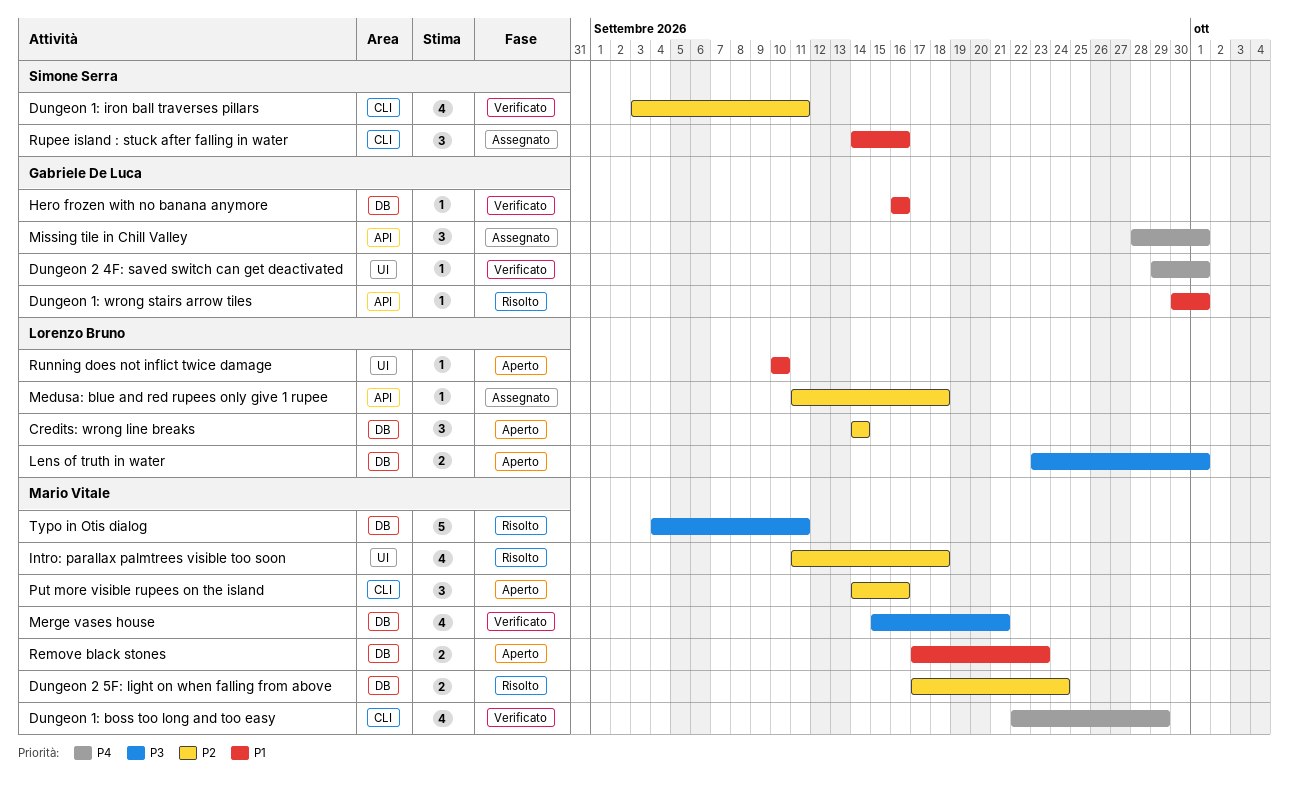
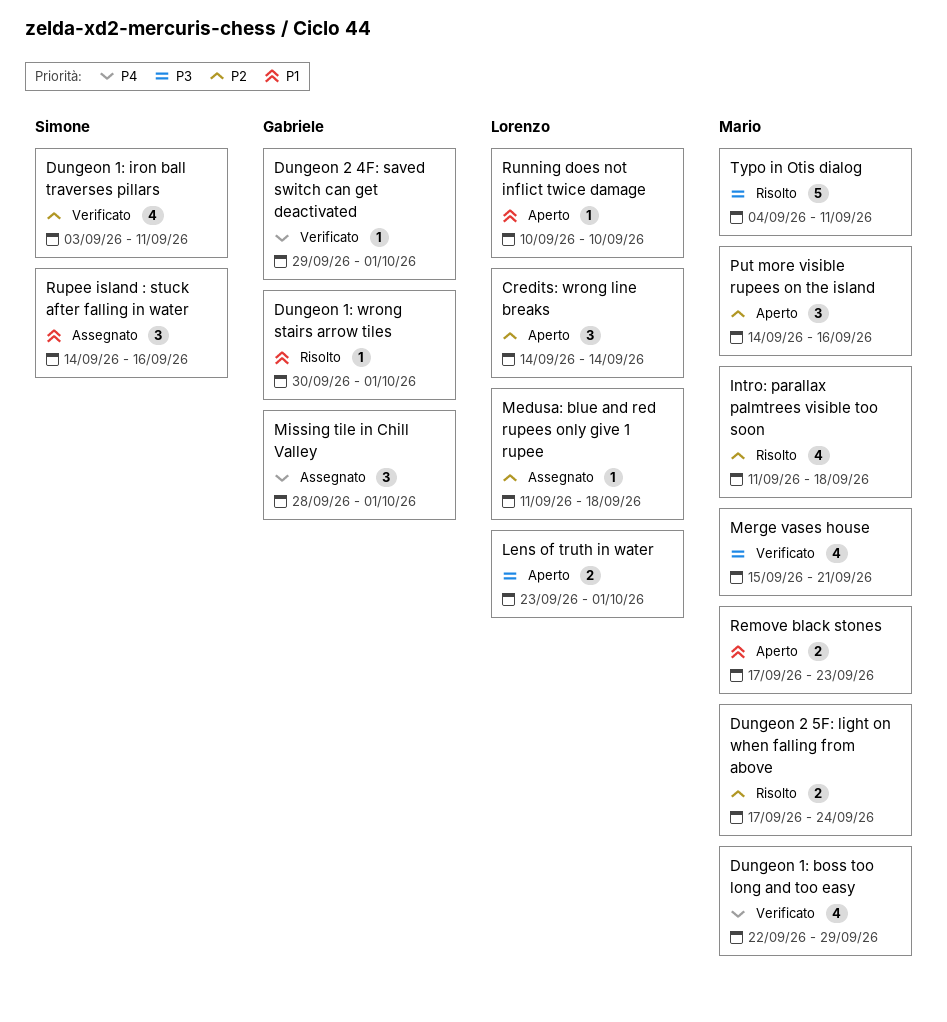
Hero frozen with no banana anymore: present -> none

